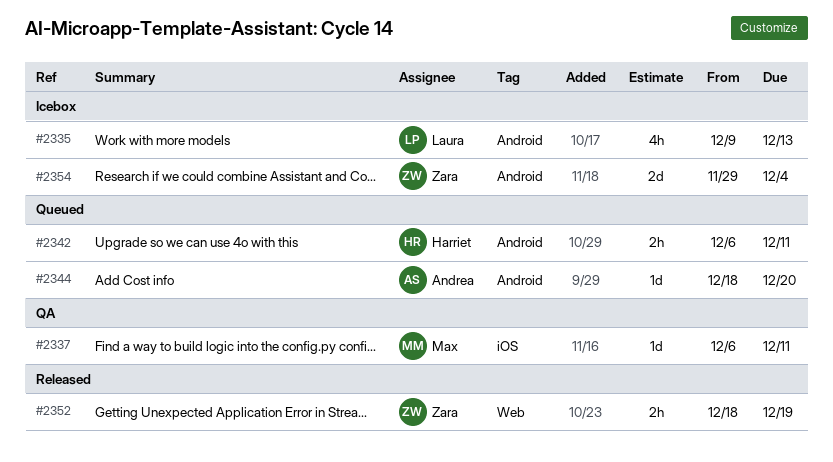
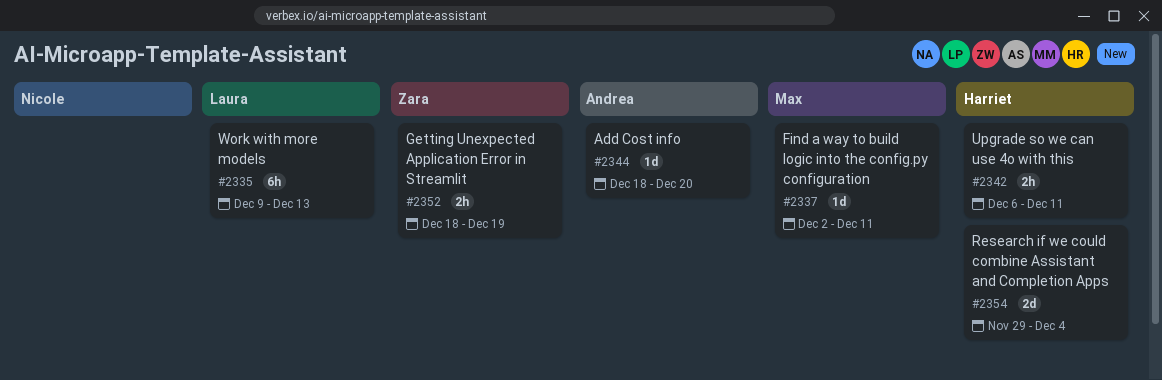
#2335, estimate: 4h -> 6h
#2337, start: Dec 6 -> Dec 2
#2354, owner: Zara -> Harriet

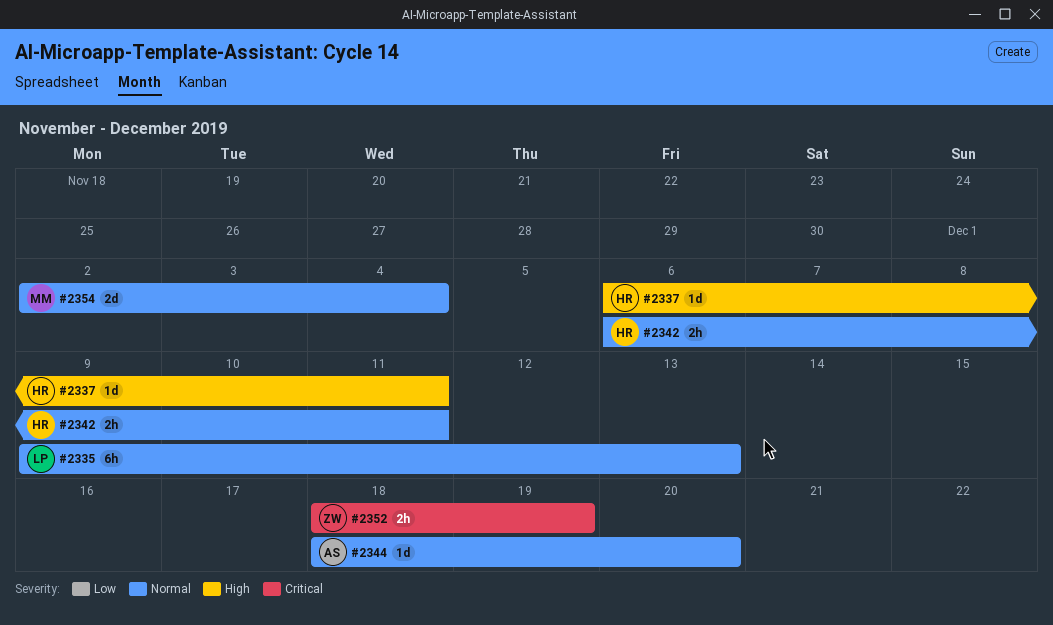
#2337, owner: Max -> Harriet
#2337, start: Dec 2 -> Dec 6
#2354, owner: Harriet -> Max
#2354, start: Nov 29 -> Dec 2

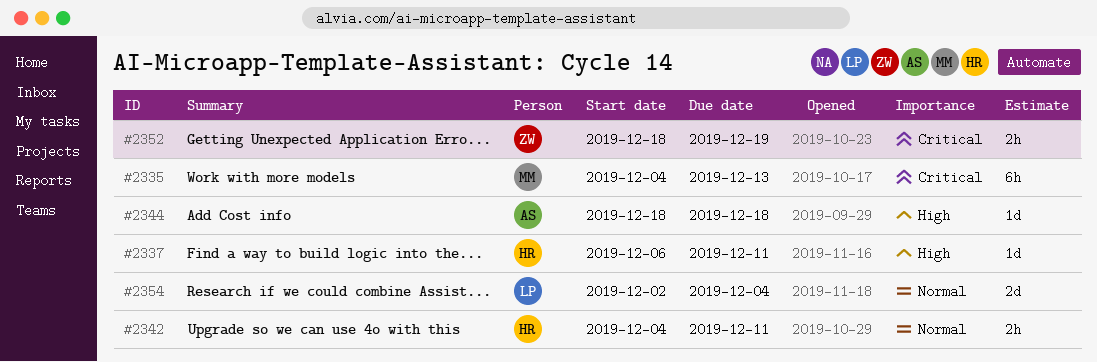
#2335, owner: LP -> MM
#2335, priority: Normal -> Critical
#2335, start: Dec 9 -> Dec 4
#2342, start: Dec 6 -> Dec 4
#2344, priority: Normal -> High
#2344, due: Dec 20 -> Dec 18
#2354, owner: MM -> LP

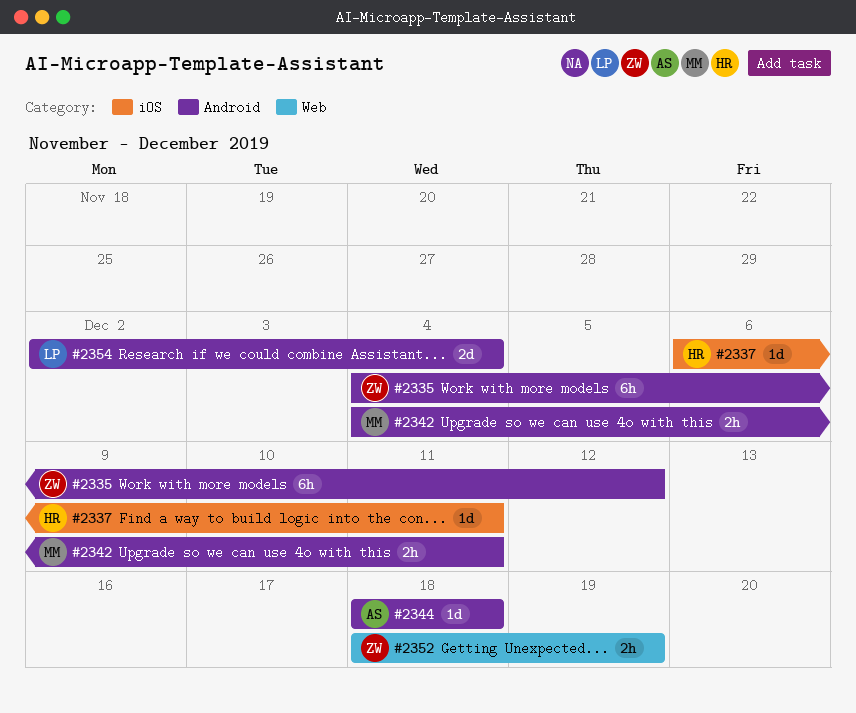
#2335, owner: MM -> ZW
#2335, due: Dec 13 -> Dec 12
#2342, owner: HR -> MM

